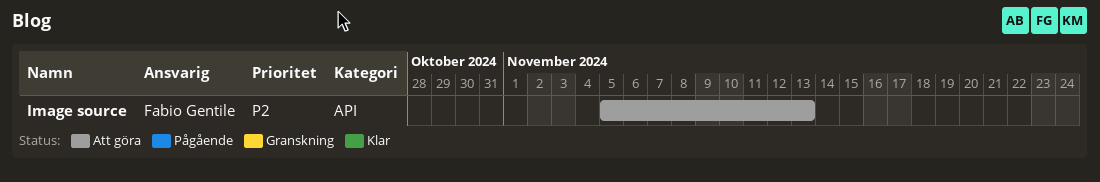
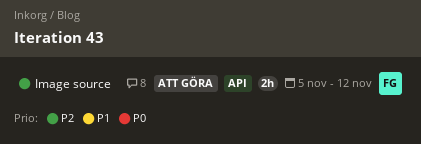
Image source, due: Nov 13 -> Nov 12

